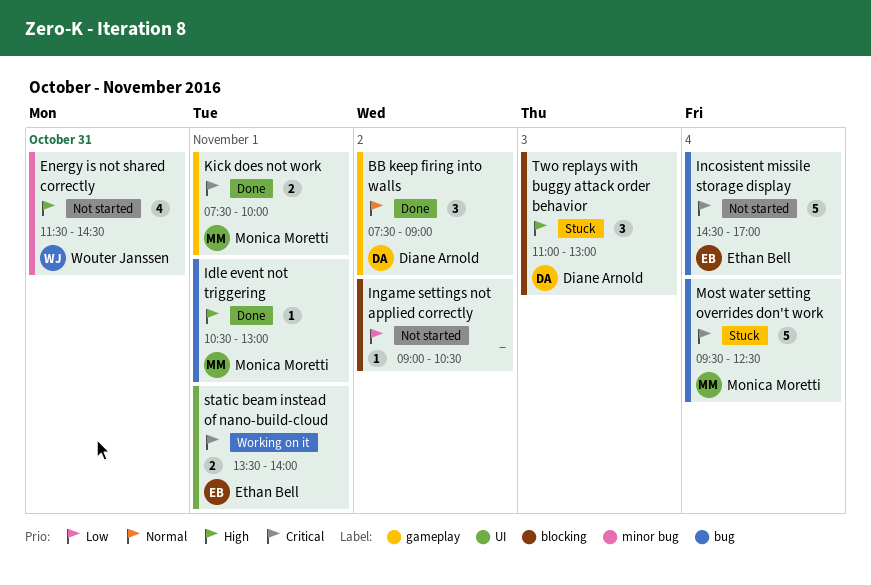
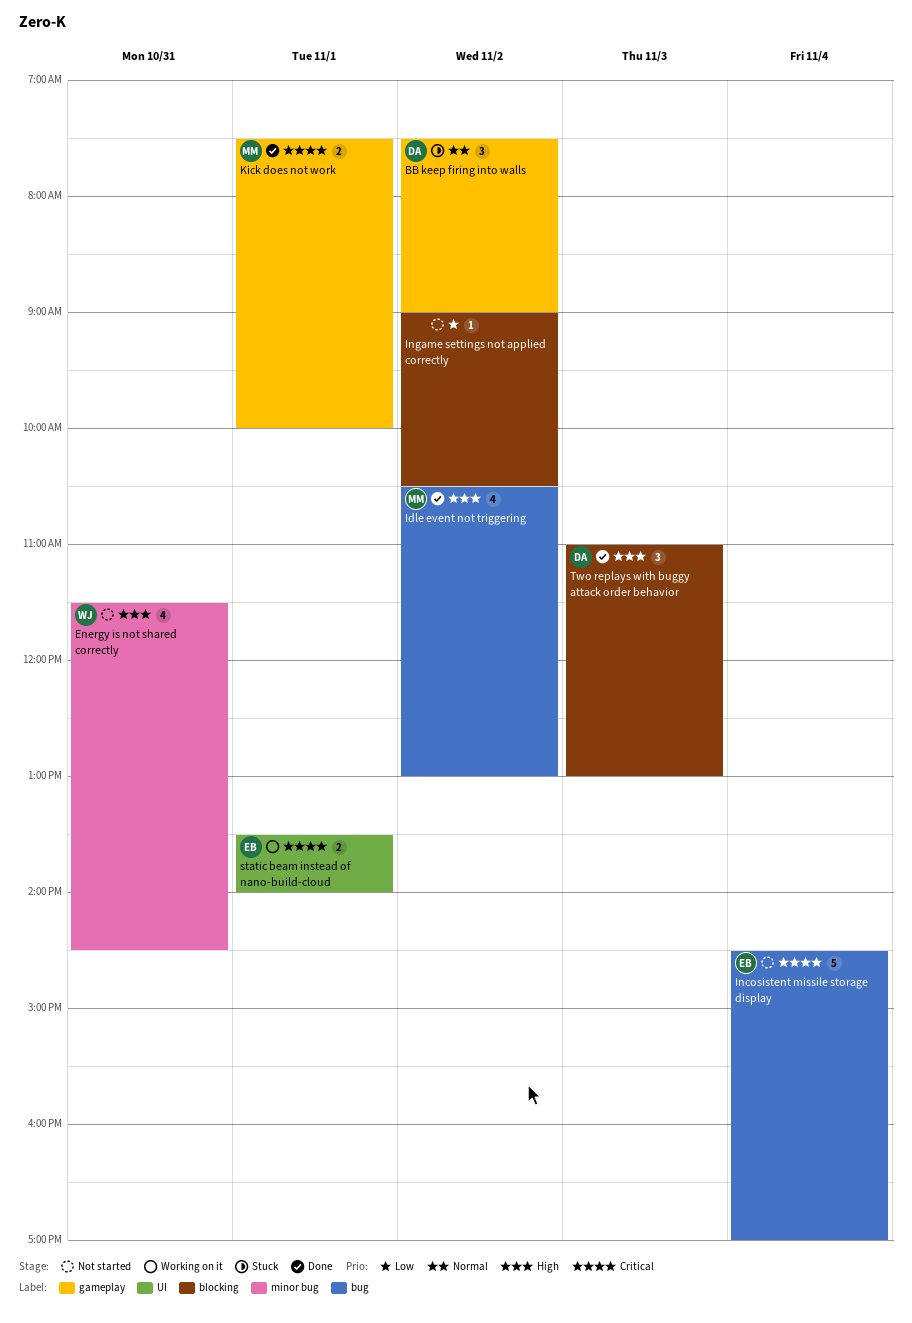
BB keep firing into walls, status: Done -> Stuck
Idle event not triggering, estimate: 1 -> 4
Idle event not triggering, day: Nov 1 -> Nov 2
Most water setting overrides don't work: present -> none
Two replays with buggy attack order behavior, status: Stuck -> Done

